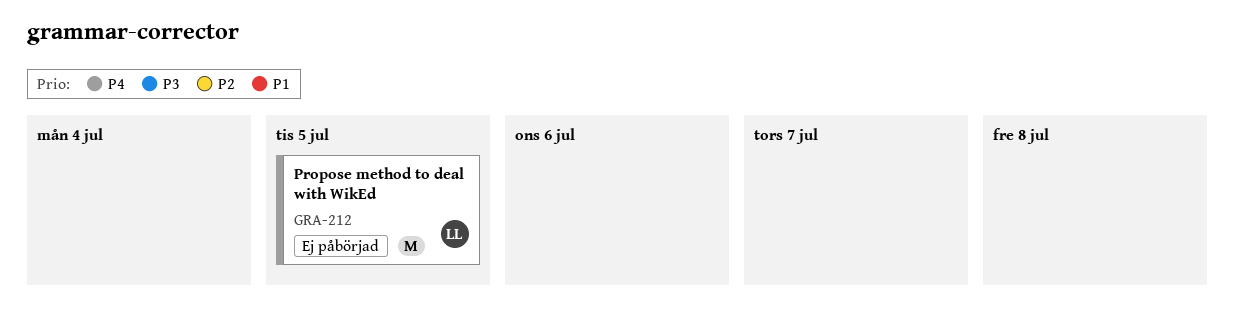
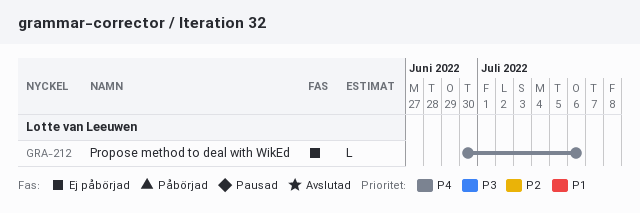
GRA-212, estimate: M -> L
GRA-212, due: Jul 5 -> Jul 6

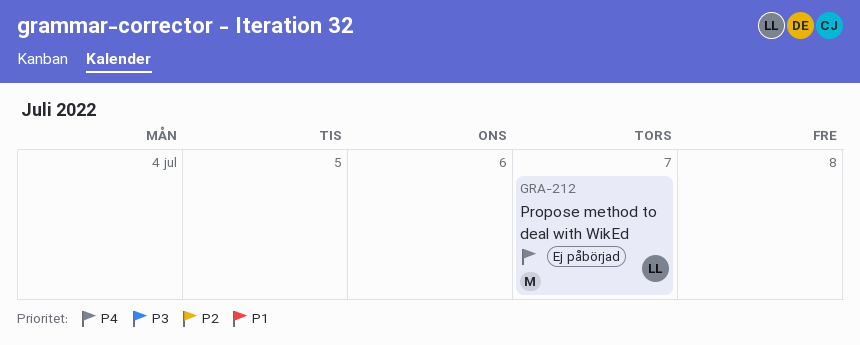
GRA-212, estimate: L -> M
GRA-212, due: Jul 6 -> Jul 7

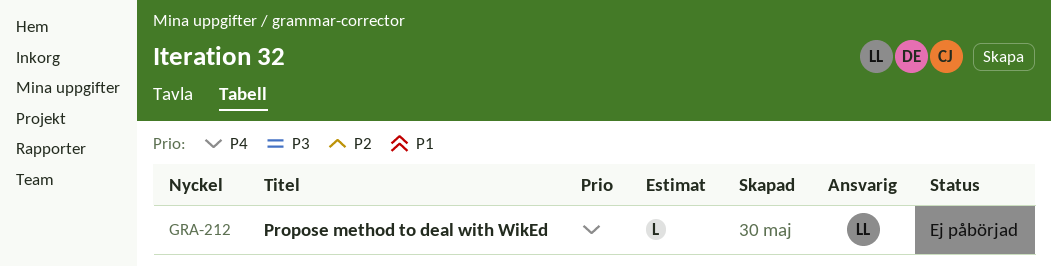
GRA-212, estimate: M -> L

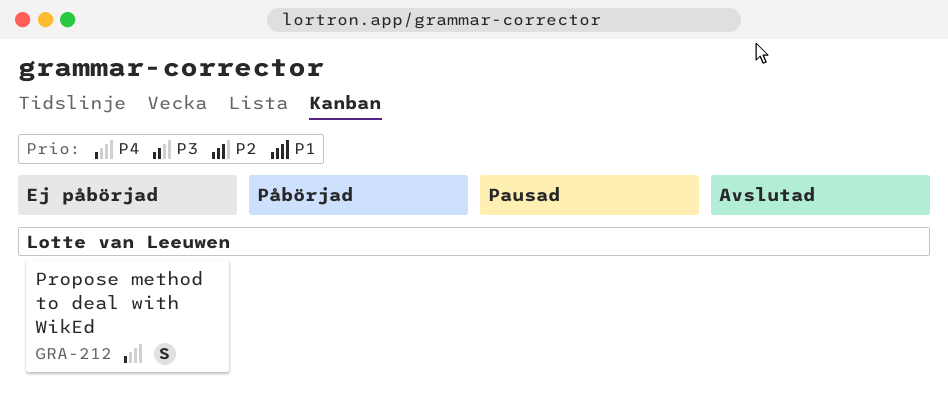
GRA-212, estimate: L -> S

